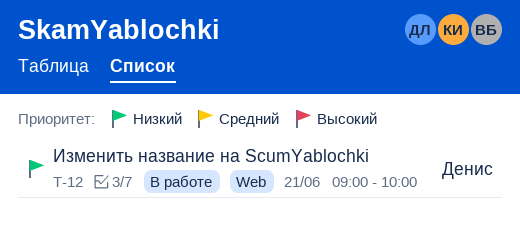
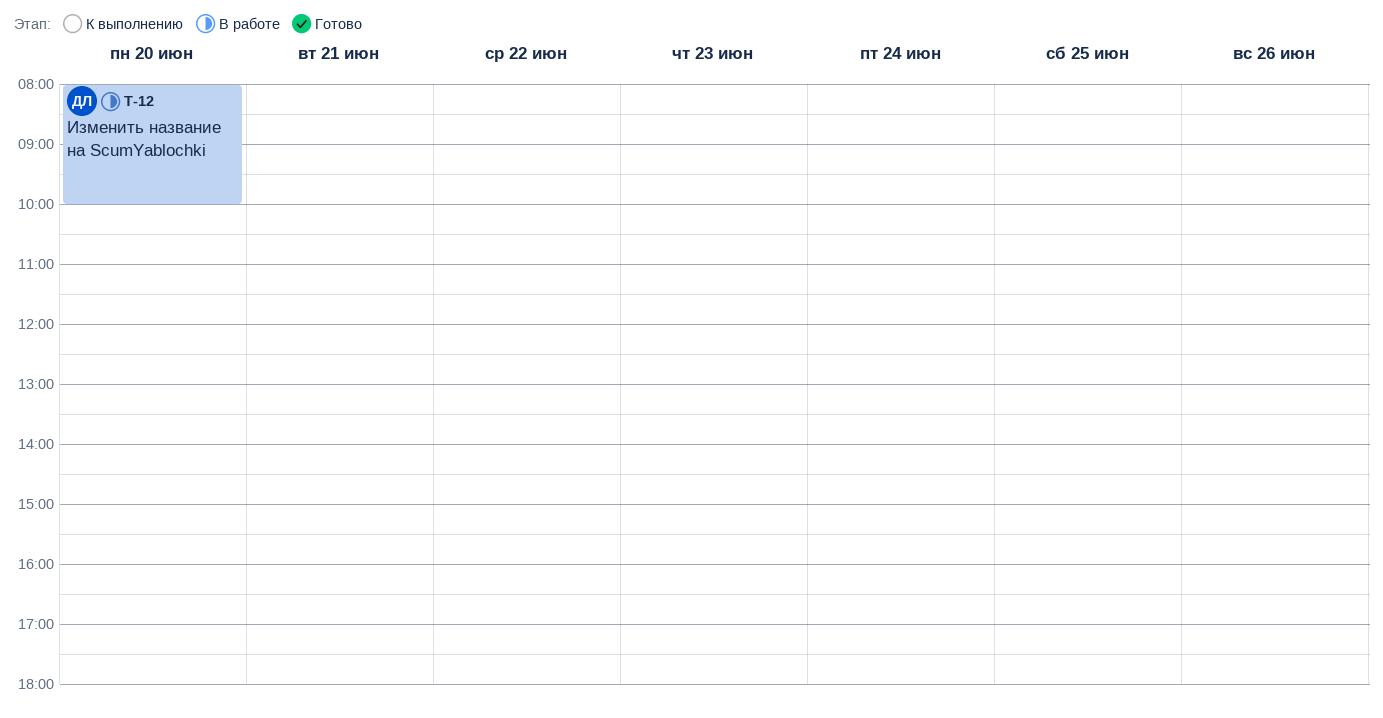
T-12, day: Jun 21 -> Jun 20
T-12, begins: 09:00 -> 08:00

